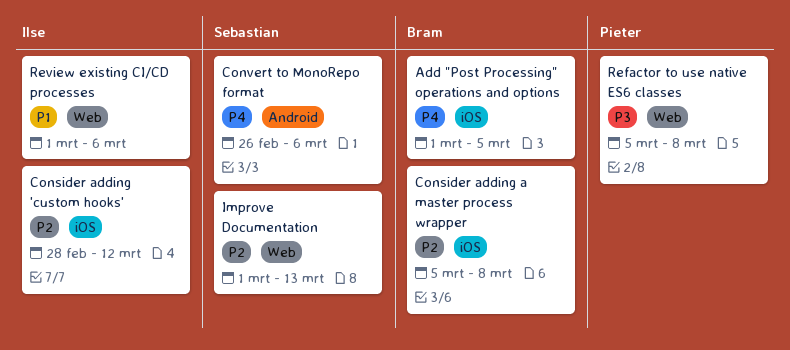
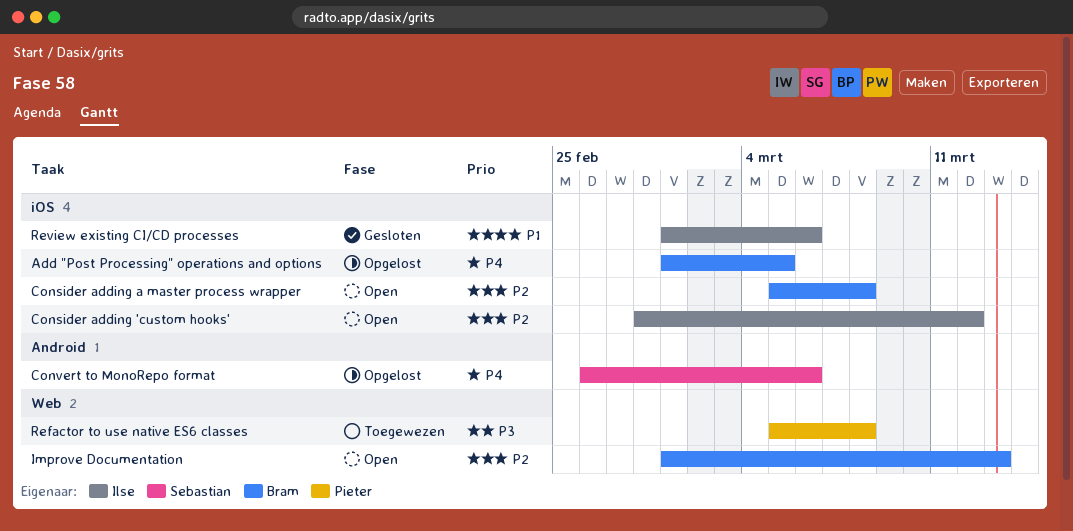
Improve Documentation, owner: Sebastian -> Bram
Review existing CI/CD processes, label: Web -> iOS

